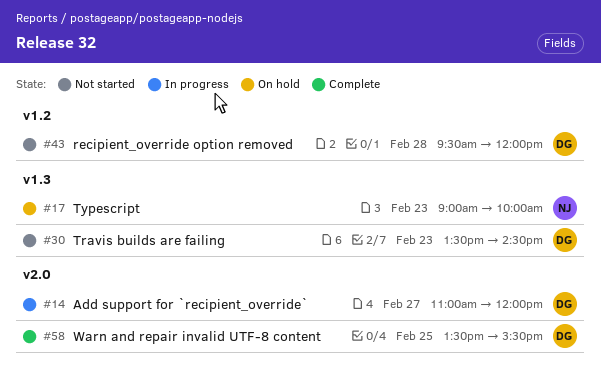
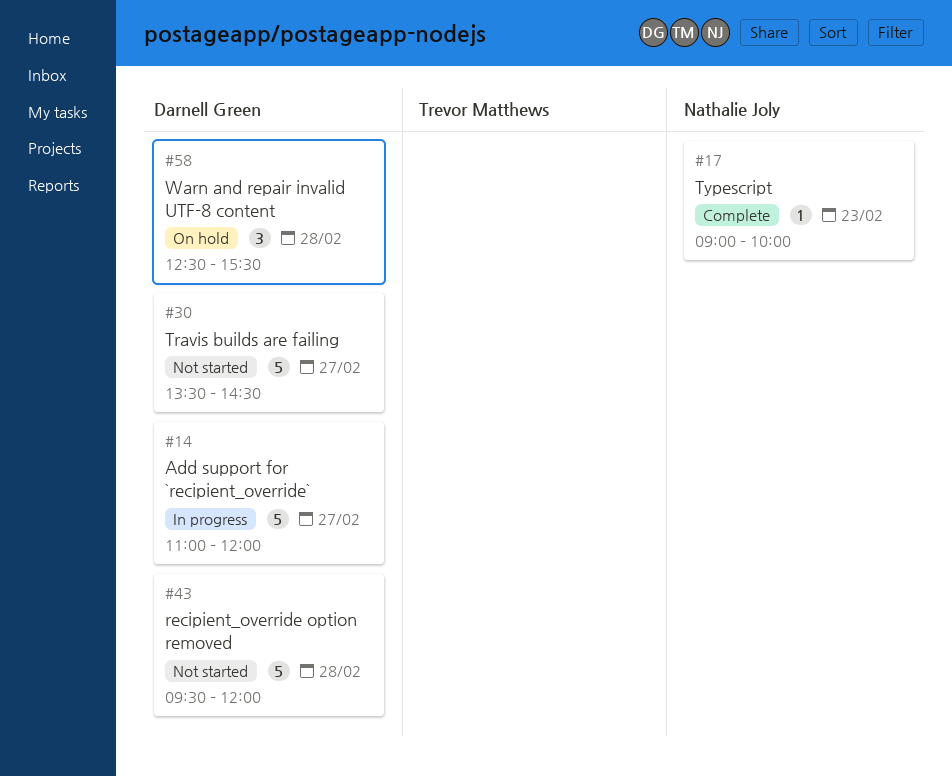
#17, status: On hold -> Complete
#30, day: Feb 23 -> Feb 27
#58, status: Complete -> On hold
#58, day: Feb 25 -> Feb 28
#58, begins: 13:30 -> 12:30

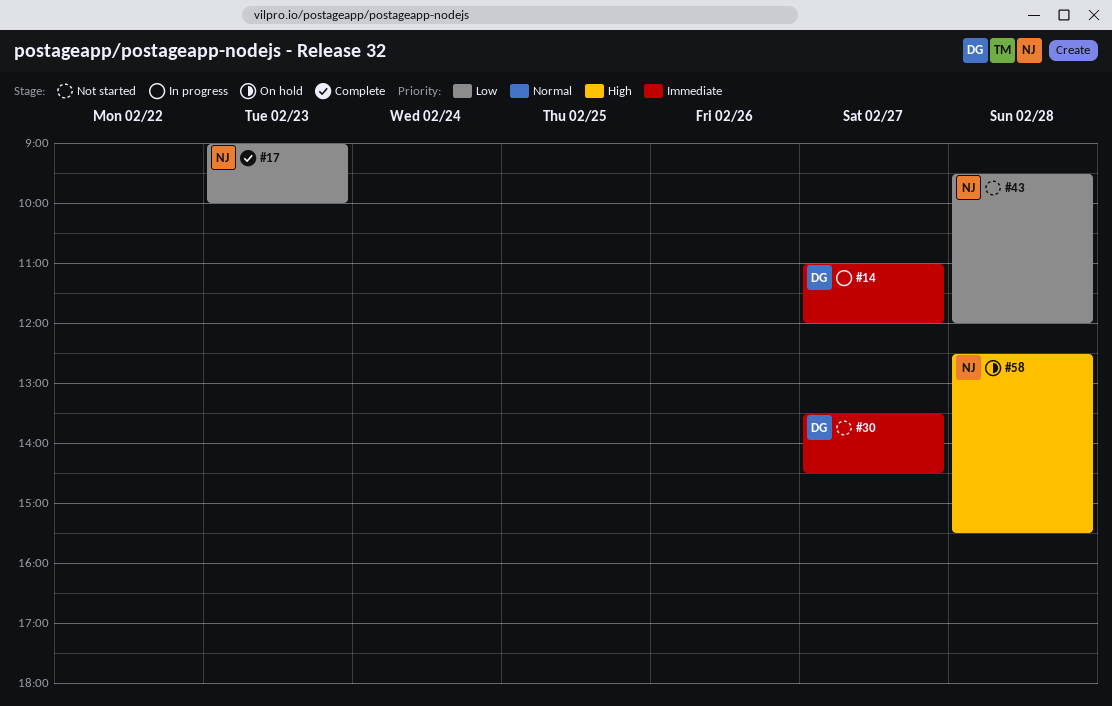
#43, owner: Darnell Green -> Nathalie Joly
#58, owner: Darnell Green -> Nathalie Joly

